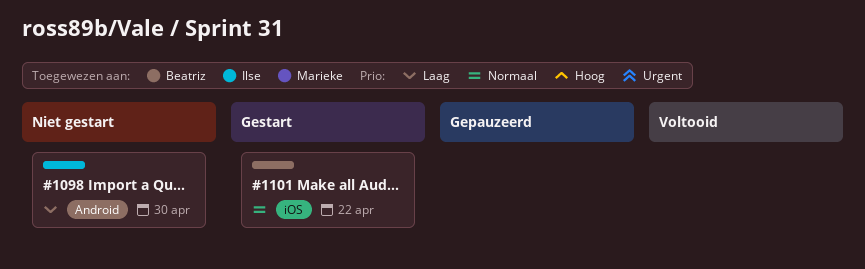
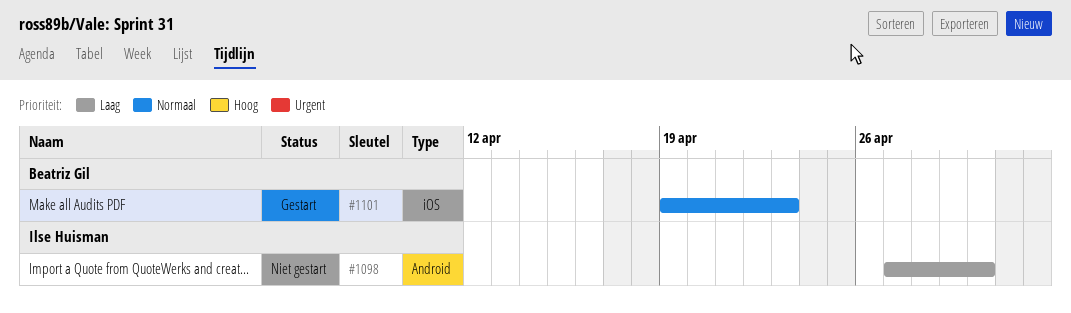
#1101, due: Apr 22 -> Apr 23

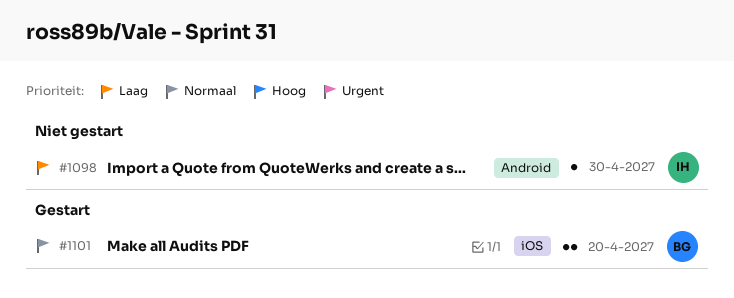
#1101, due: Apr 23 -> Apr 20

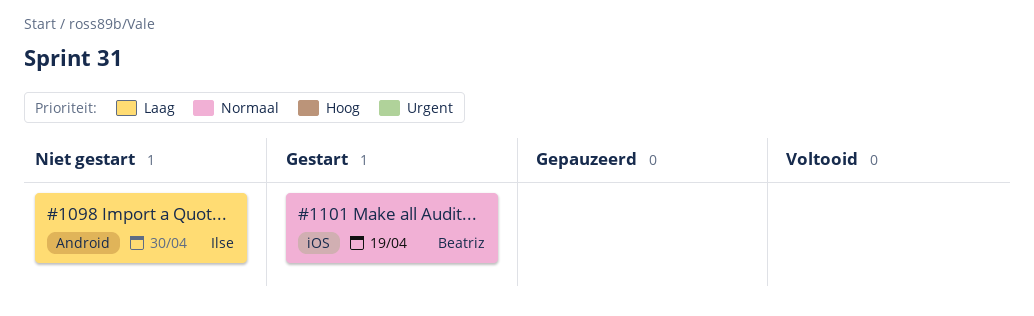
#1101, due: Apr 20 -> Apr 19

